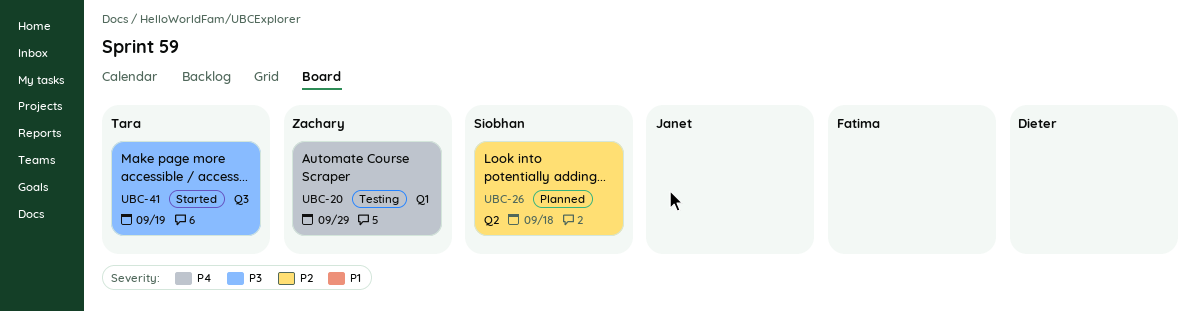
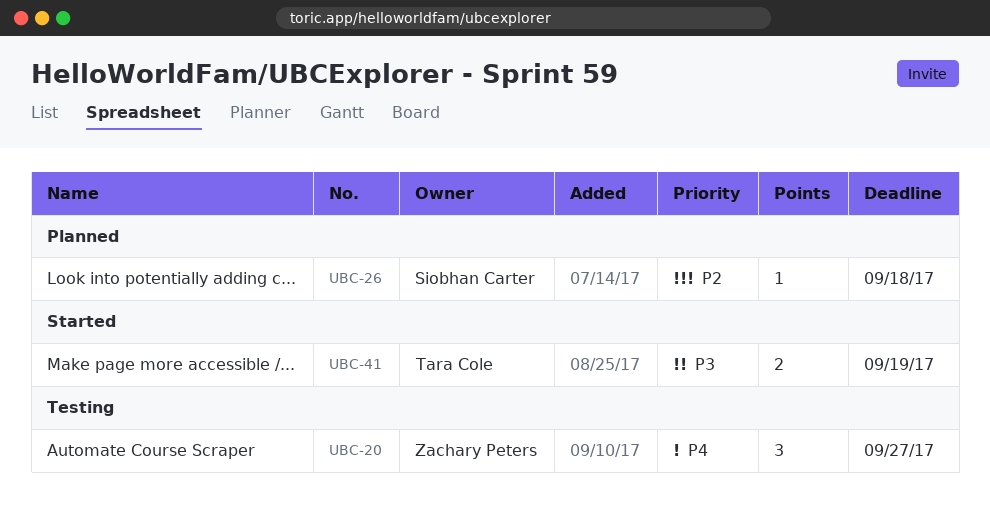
UBC-20, due: Sep 29 -> Sep 27

